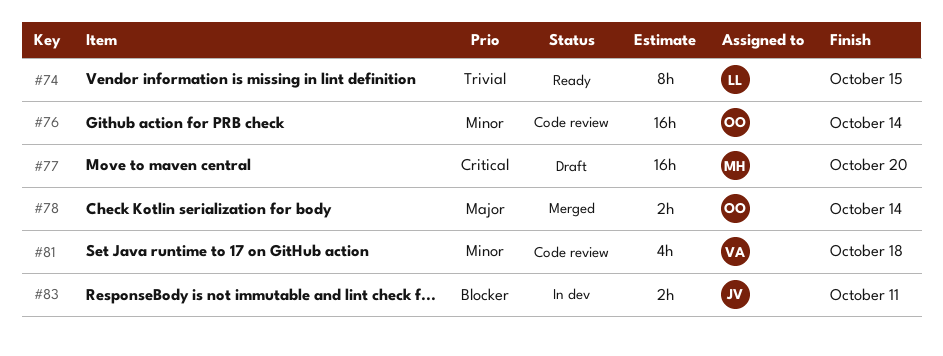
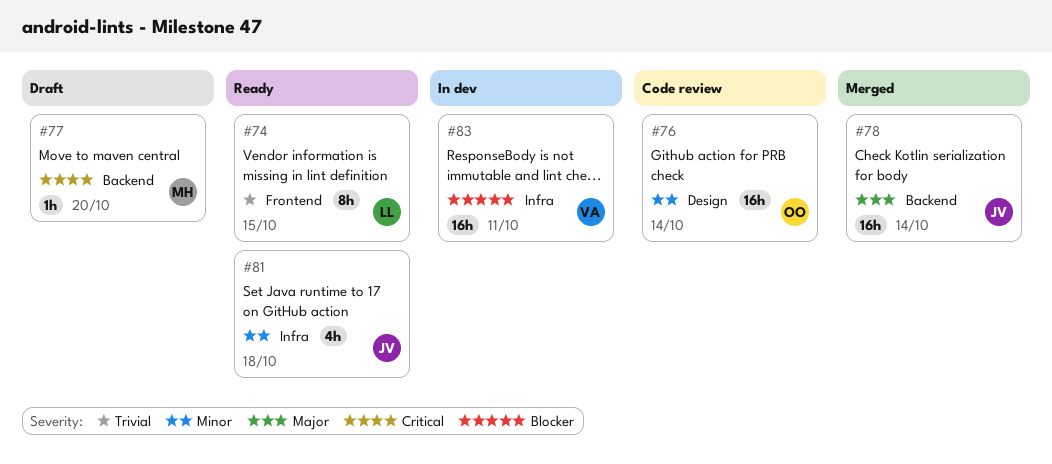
#77, estimate: 16h -> 1h
#78, owner: OO -> JV
#78, estimate: 2h -> 16h
#81, status: Code review -> Ready
#81, owner: VA -> JV
#83, owner: JV -> VA
#83, estimate: 2h -> 16h

